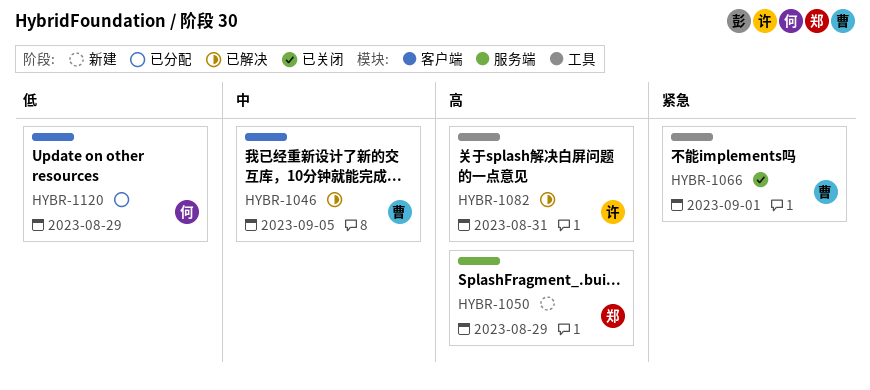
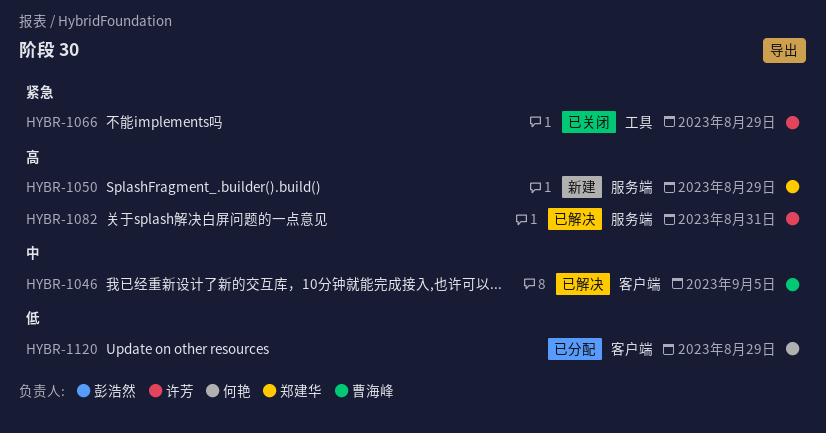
HYBR-1066, owner: 曹海峰 -> 许芳
HYBR-1066, due: Sep 1 -> Aug 29
HYBR-1082, label: 工具 -> 服务端

